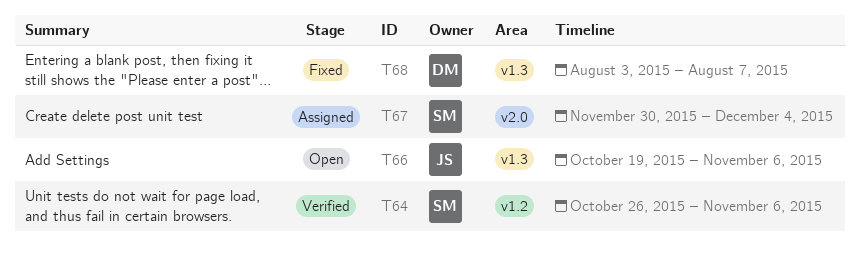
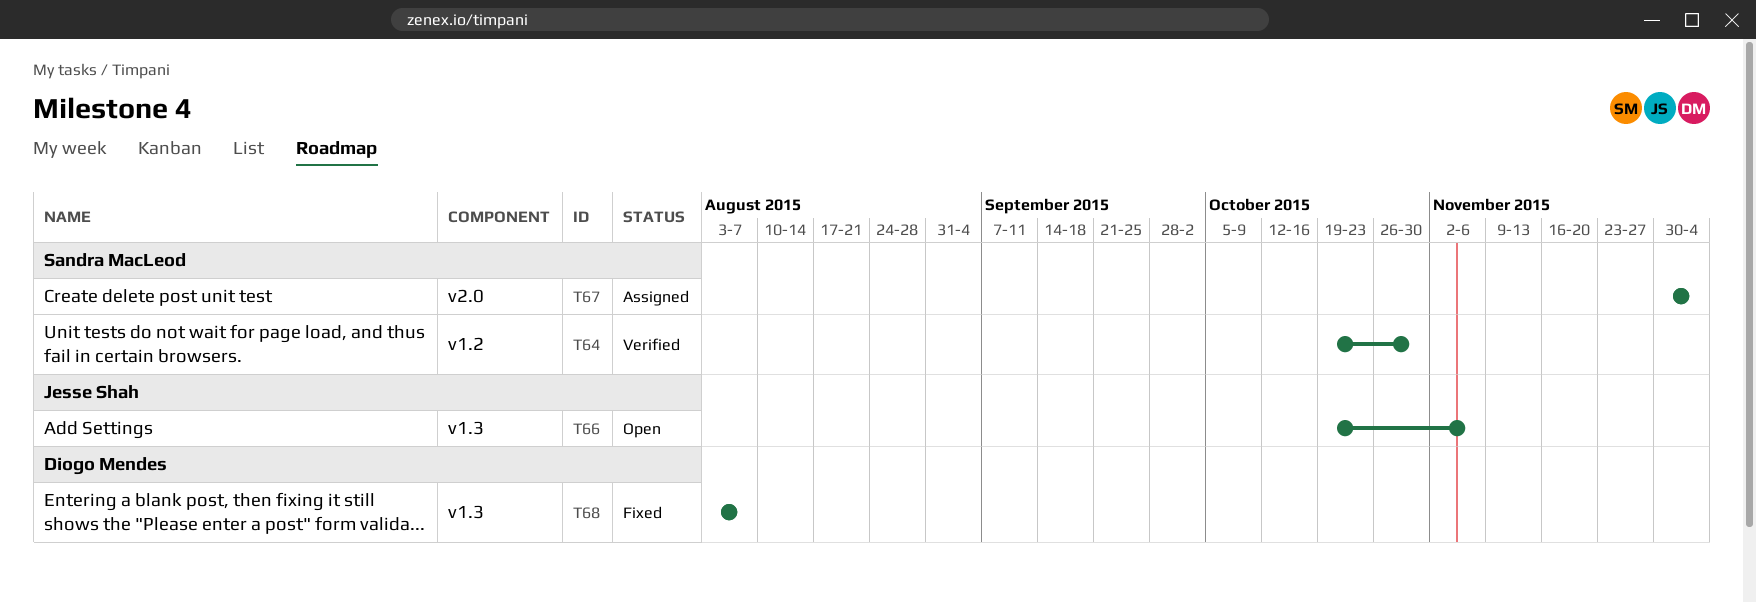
T64, start: Oct 26 -> Oct 19
T64, due: Nov 6 -> Oct 30

